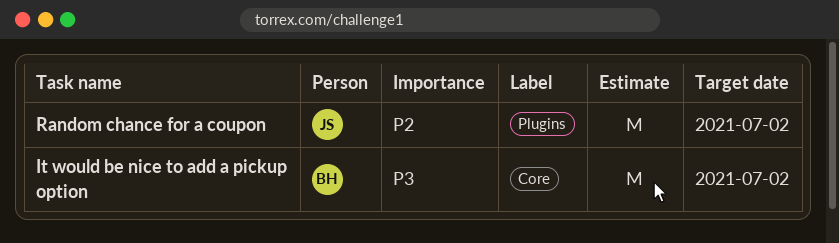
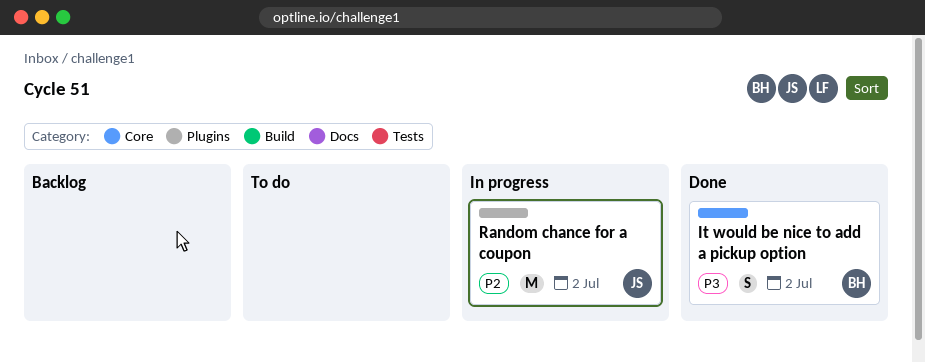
It would be nice to add a pickup option, estimate: M -> S

